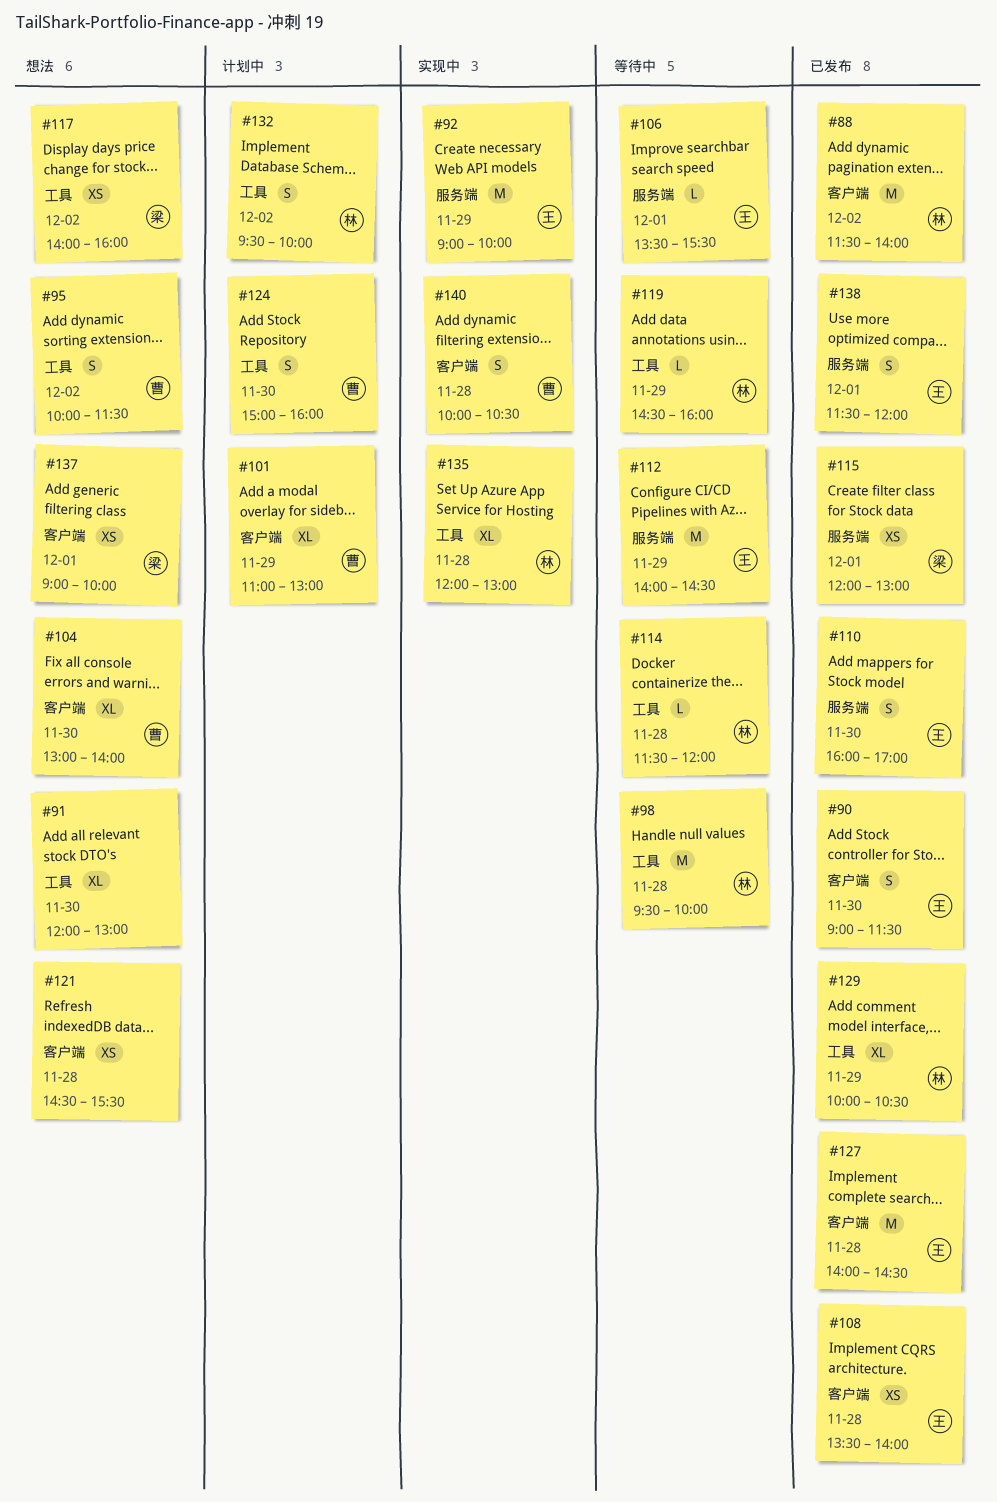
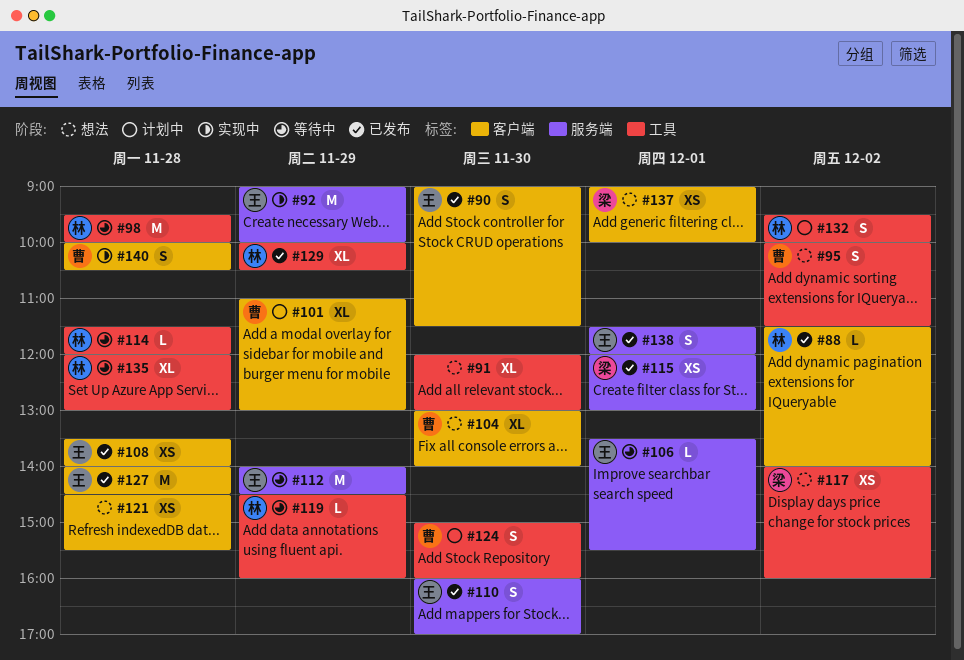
#88, estimate: M -> L
#135, status: 实现中 -> 等待中

